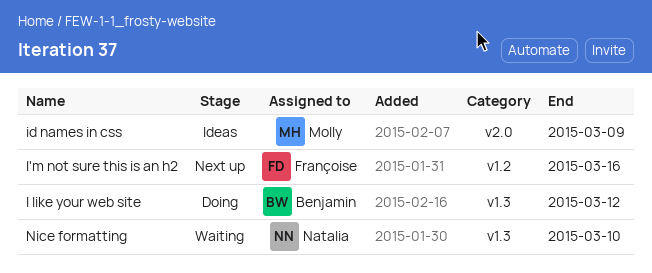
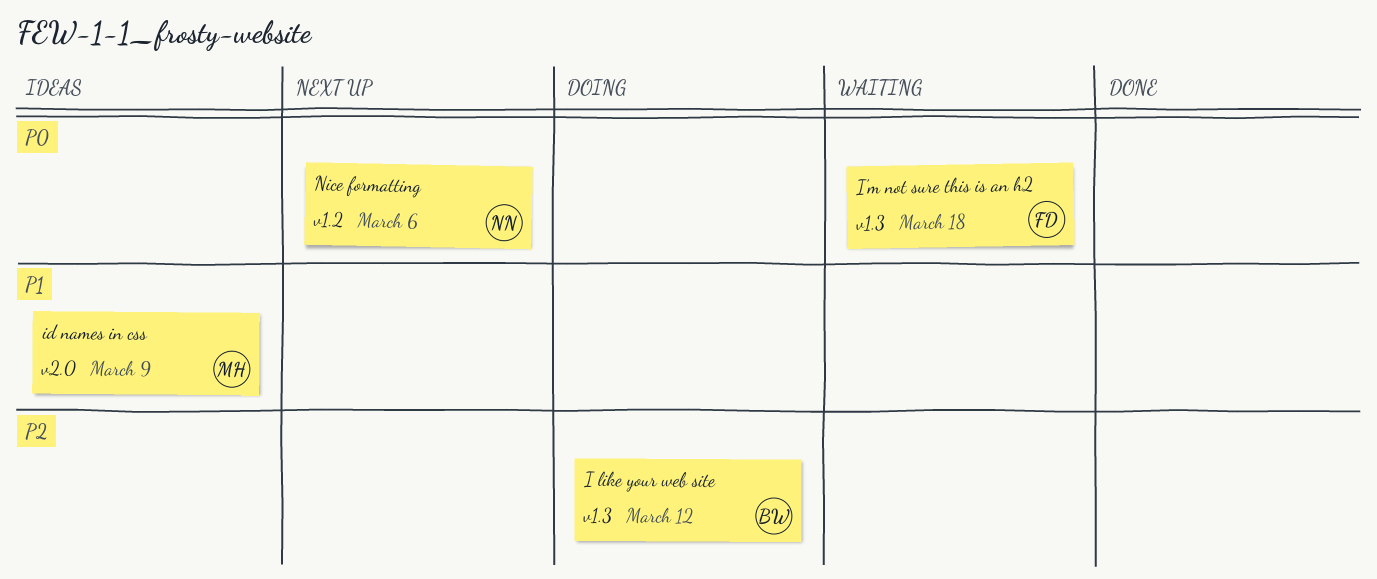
I'm not sure this is an h2, status: Next up -> Waiting
I'm not sure this is an h2, label: v1.2 -> v1.3
I'm not sure this is an h2, due: Mar 16 -> Mar 18
Nice formatting, status: Waiting -> Next up
Nice formatting, label: v1.3 -> v1.2
Nice formatting, due: Mar 10 -> Mar 6

